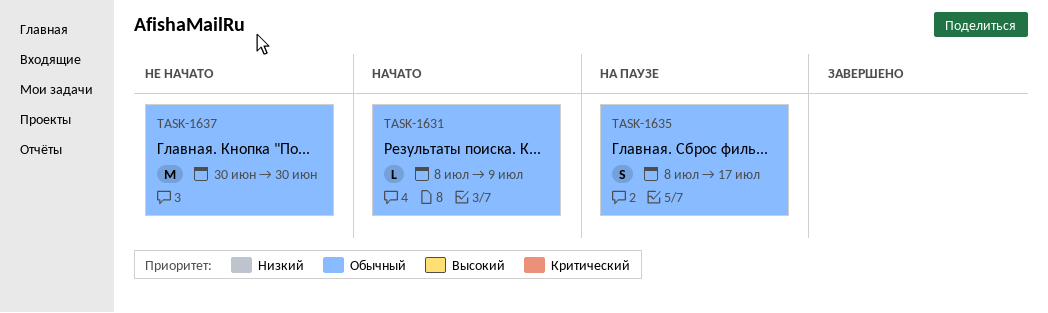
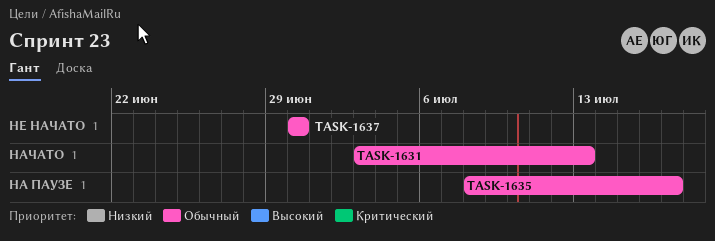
TASK-1631, start: Jul 8 -> Jul 3
TASK-1631, due: Jul 9 -> Jul 13

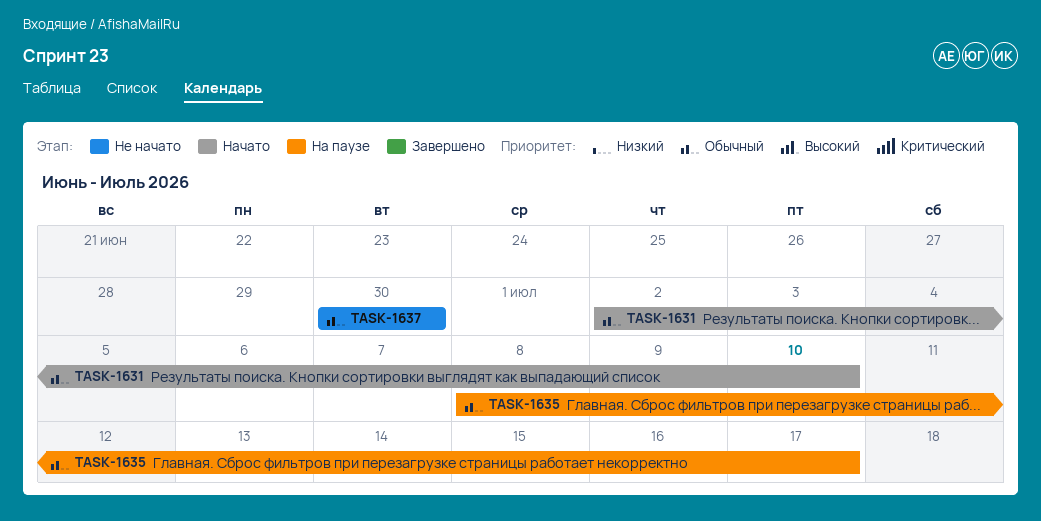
TASK-1631, start: Jul 3 -> Jul 2
TASK-1631, due: Jul 13 -> Jul 10

